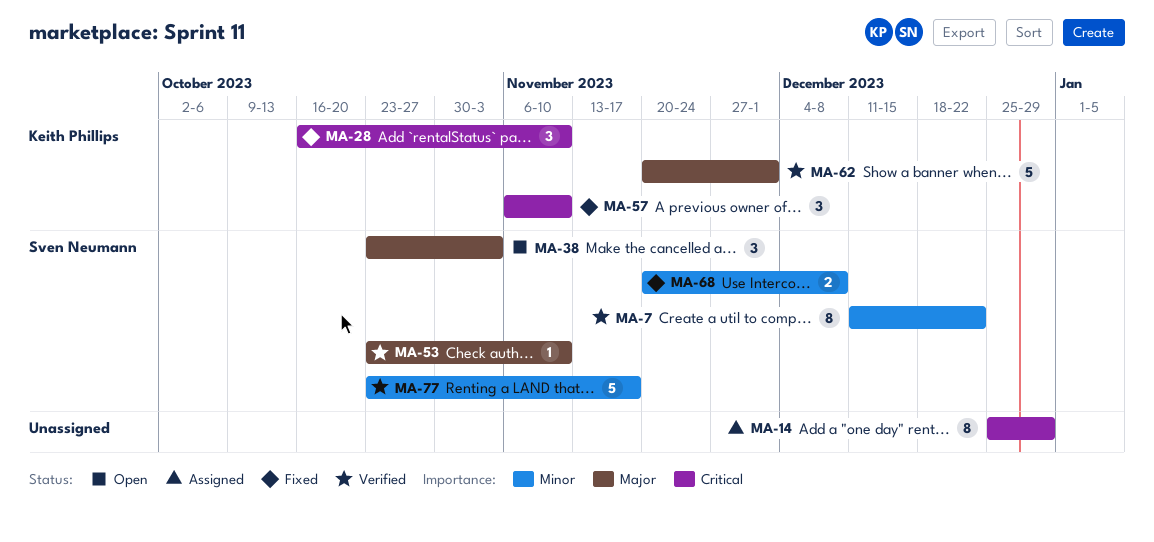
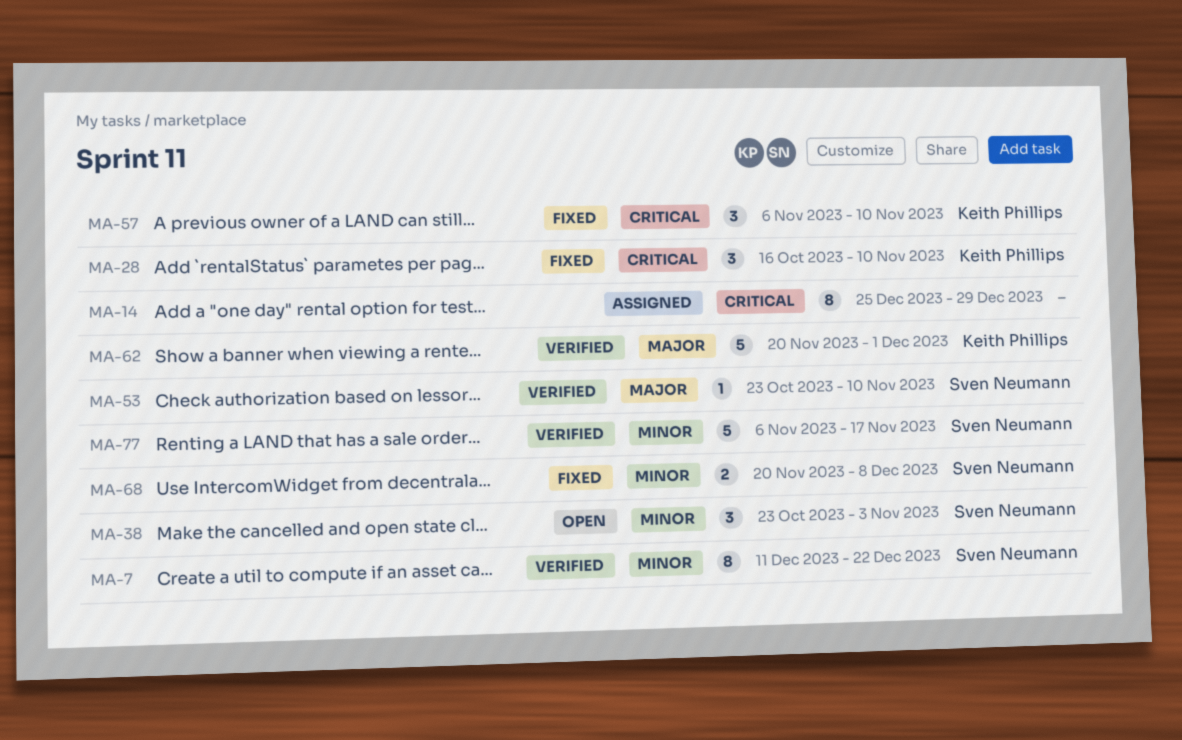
MA-38, priority: Major -> Minor
MA-77, start: Oct 23 -> Nov 6

